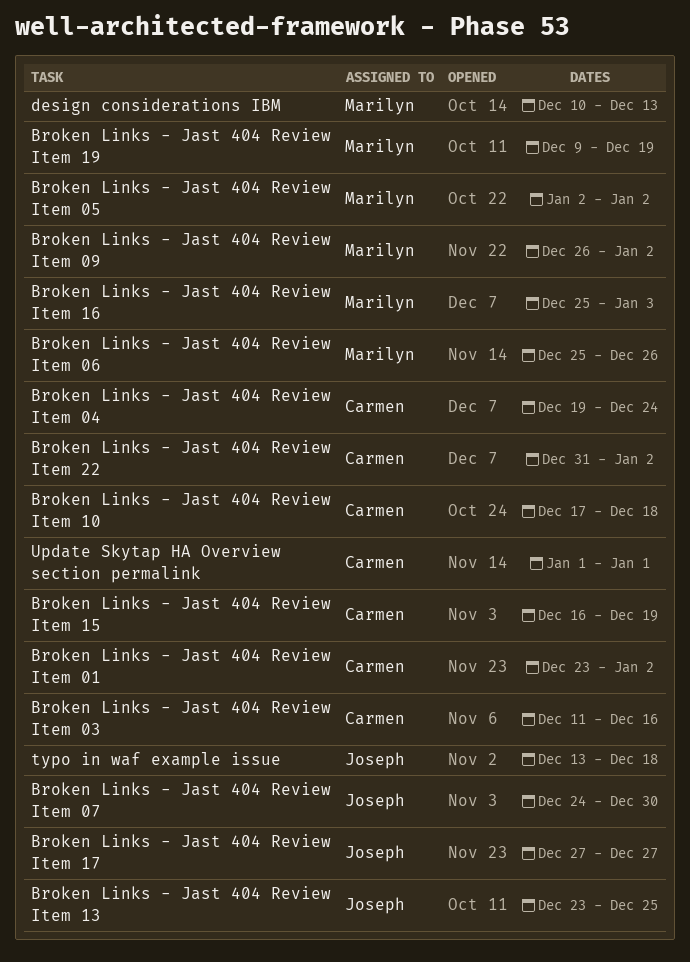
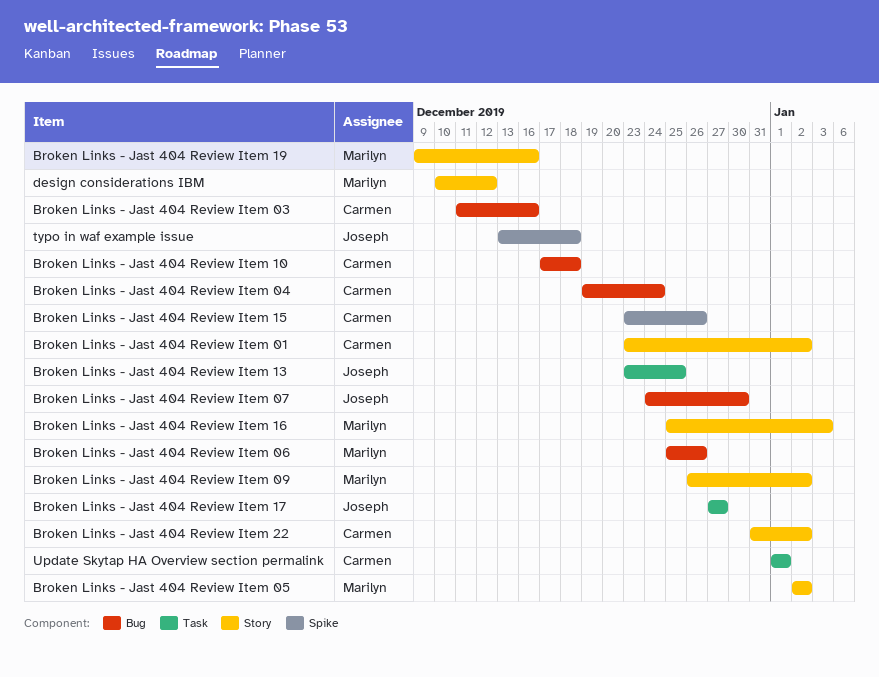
Broken Links - Jast 404 Review Item 15, start: Dec 16 -> Dec 23
Broken Links - Jast 404 Review Item 15, due: Dec 19 -> Dec 26
Broken Links - Jast 404 Review Item 19, due: Dec 19 -> Dec 16
design considerations IBM, due: Dec 13 -> Dec 12

